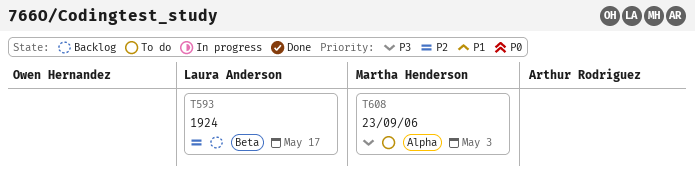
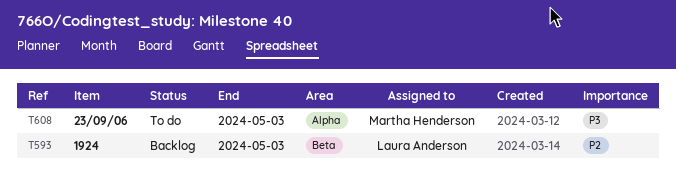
T593, due: May 17 -> May 3

